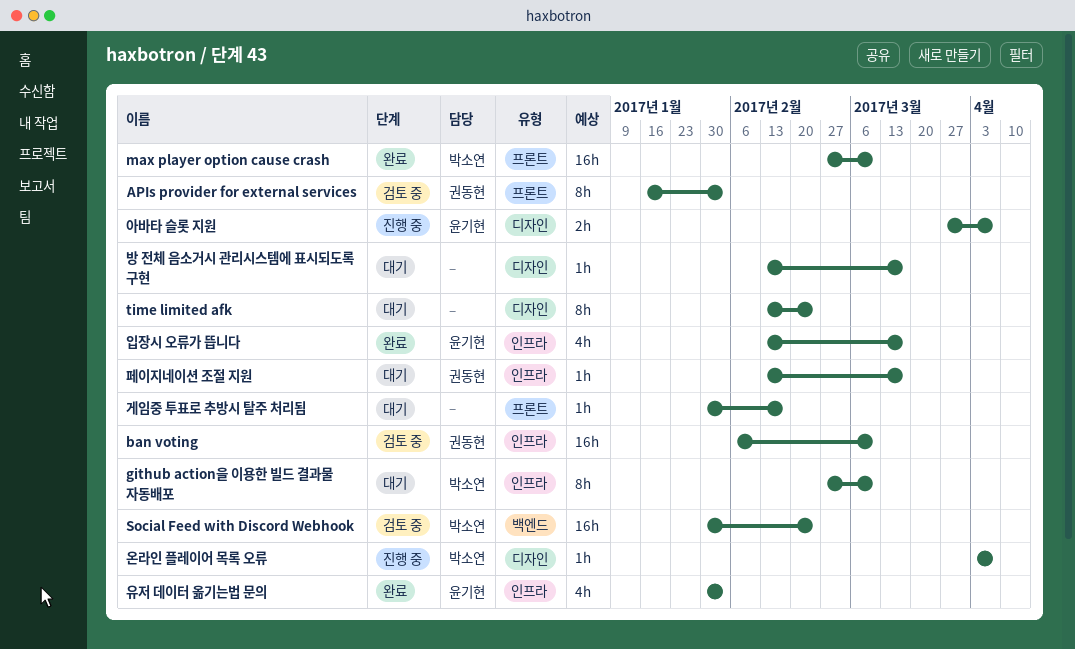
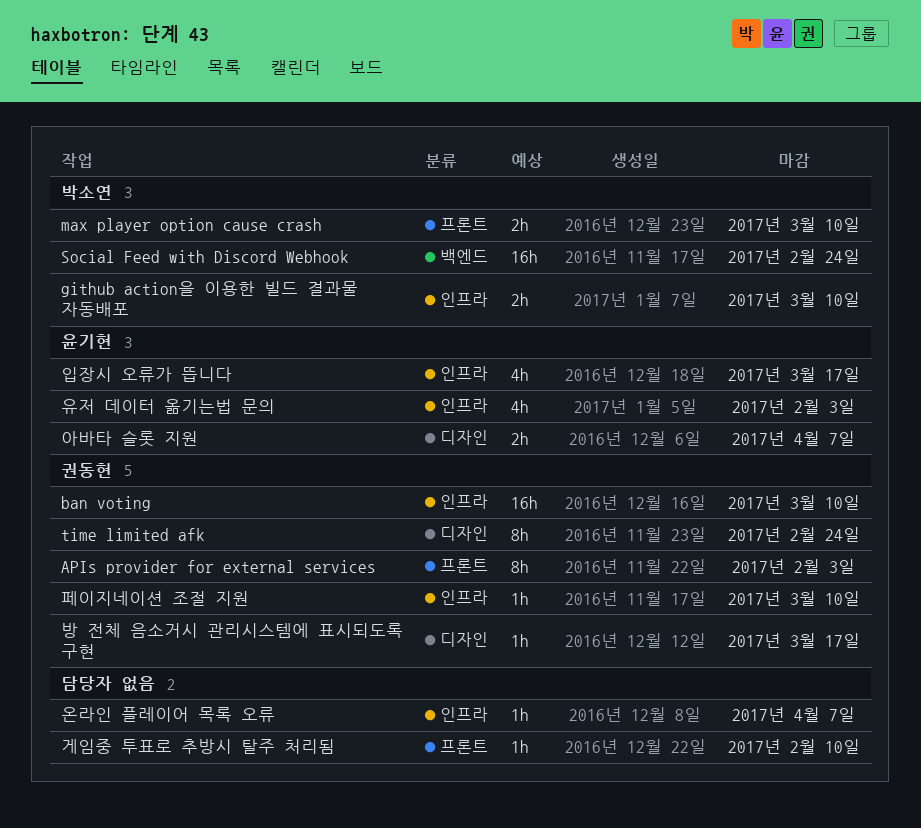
github action을 이용한 빌드 결과물 자동배포, estimate: 8h -> 2h
max player option cause crash, estimate: 16h -> 2h
time limited afk, owner: none -> 권동현
게임중 투표로 추방시 탈주 처리됨, due: Feb 17 -> Feb 10
방 전체 음소거시 관리시스템에 표시되도록 구현, owner: none -> 권동현
온라인 플레이어 목록 오류, owner: 박소연 -> none
온라인 플레이어 목록 오류, label: 디자인 -> 인프라
페이지네이션 조절 지원, due: Mar 17 -> Mar 10

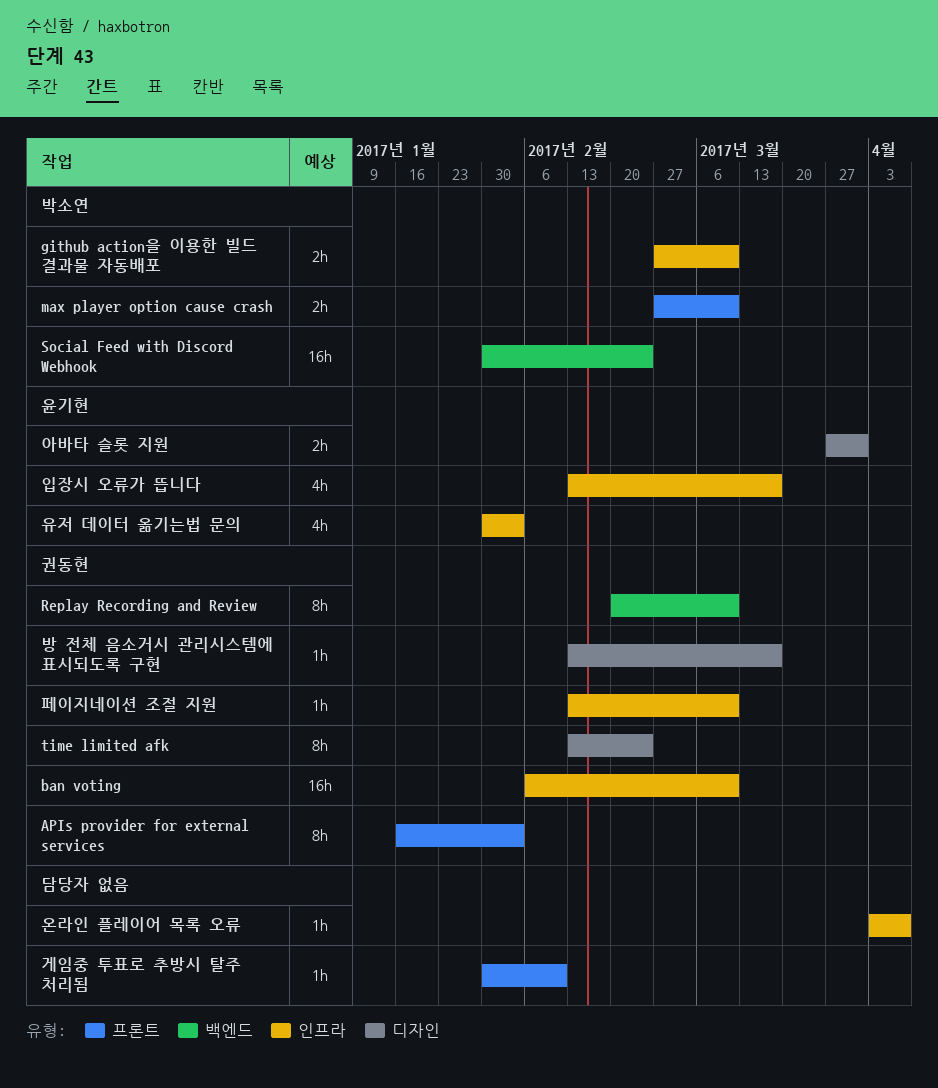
Replay Recording and Review: none -> present
아바타 슬롯 지원, due: Apr 7 -> Mar 31

